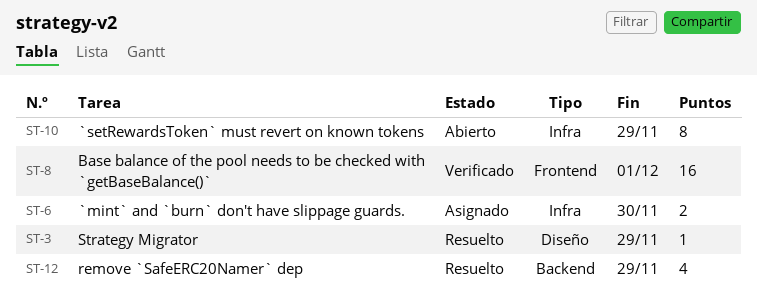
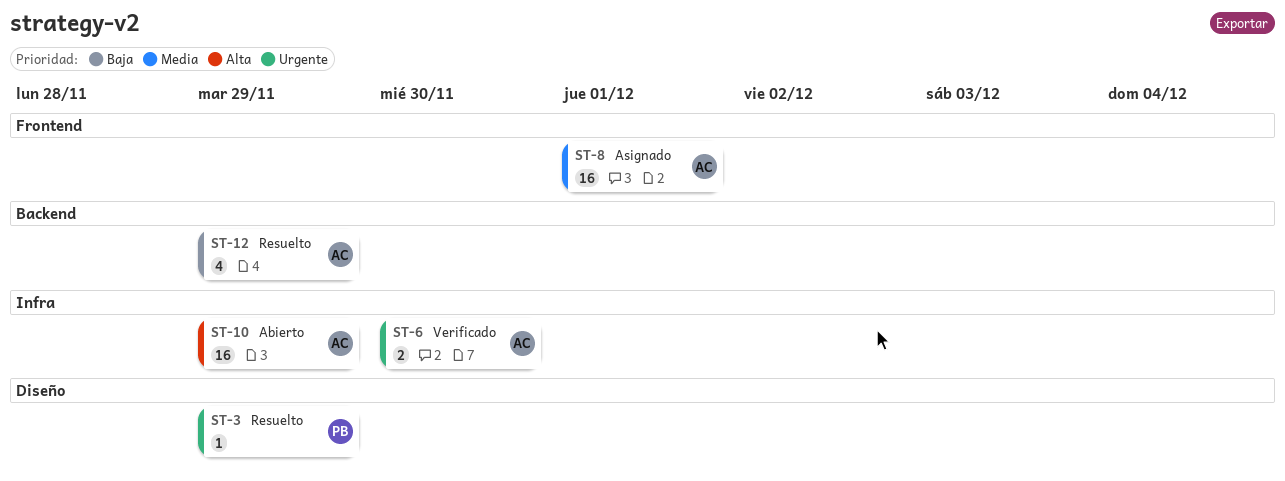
ST-6, status: Asignado -> Verificado
ST-8, status: Verificado -> Asignado
ST-10, estimate: 8 -> 16

